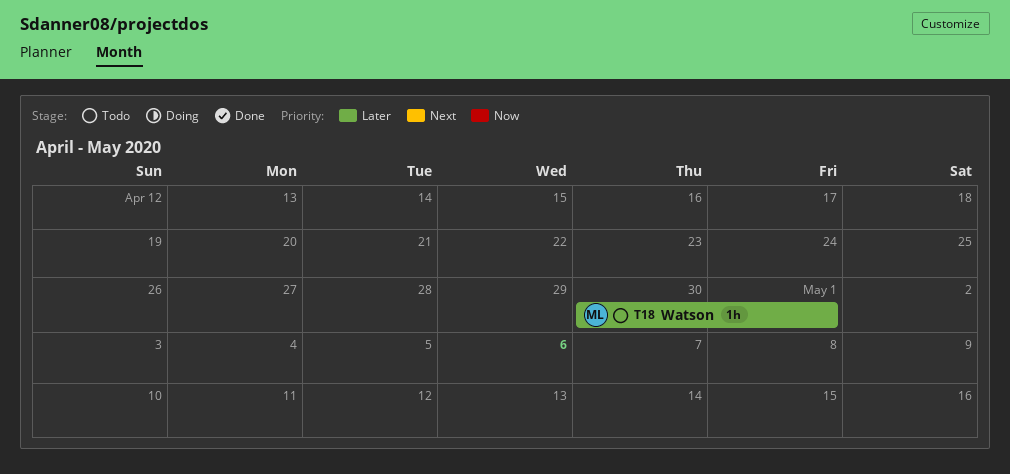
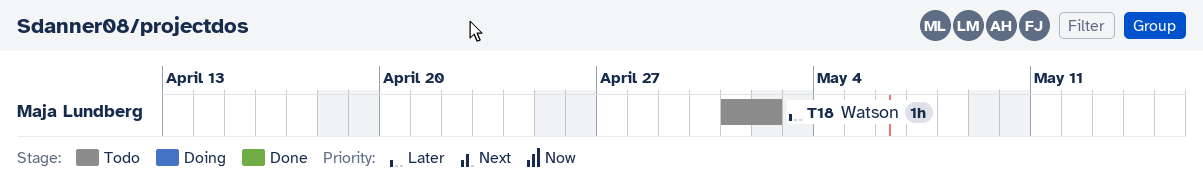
T18, start: Apr 30 -> May 1
T18, due: May 1 -> May 2

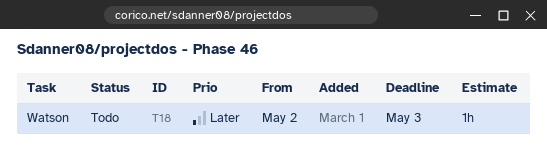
T18, start: May 1 -> May 2
T18, due: May 2 -> May 3

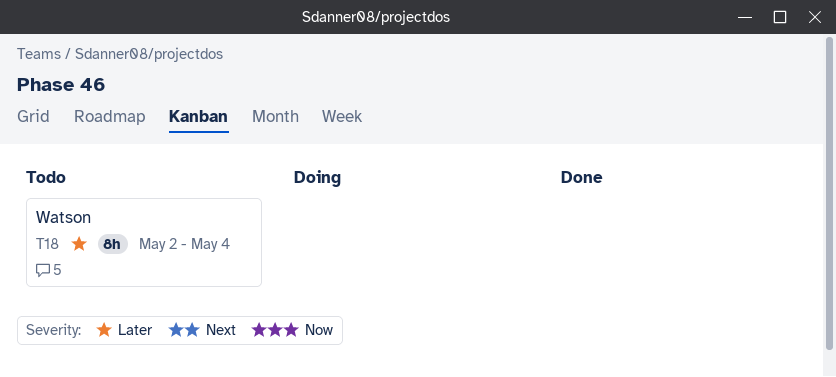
T18, estimate: 1h -> 8h
T18, due: May 3 -> May 4

